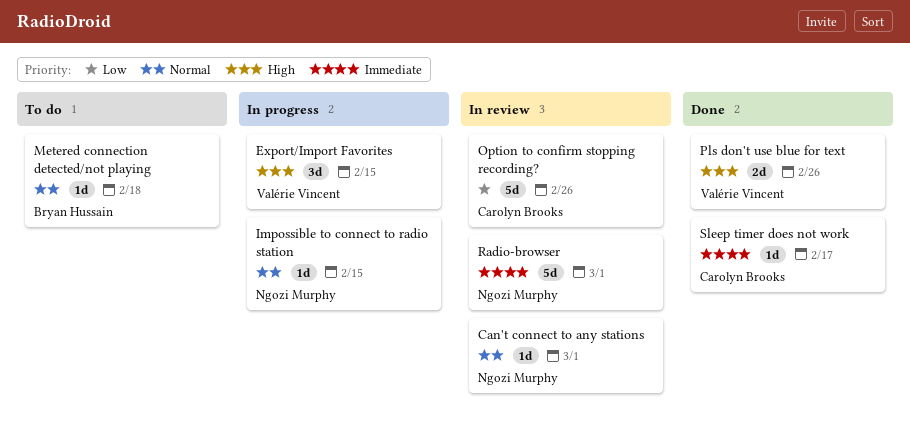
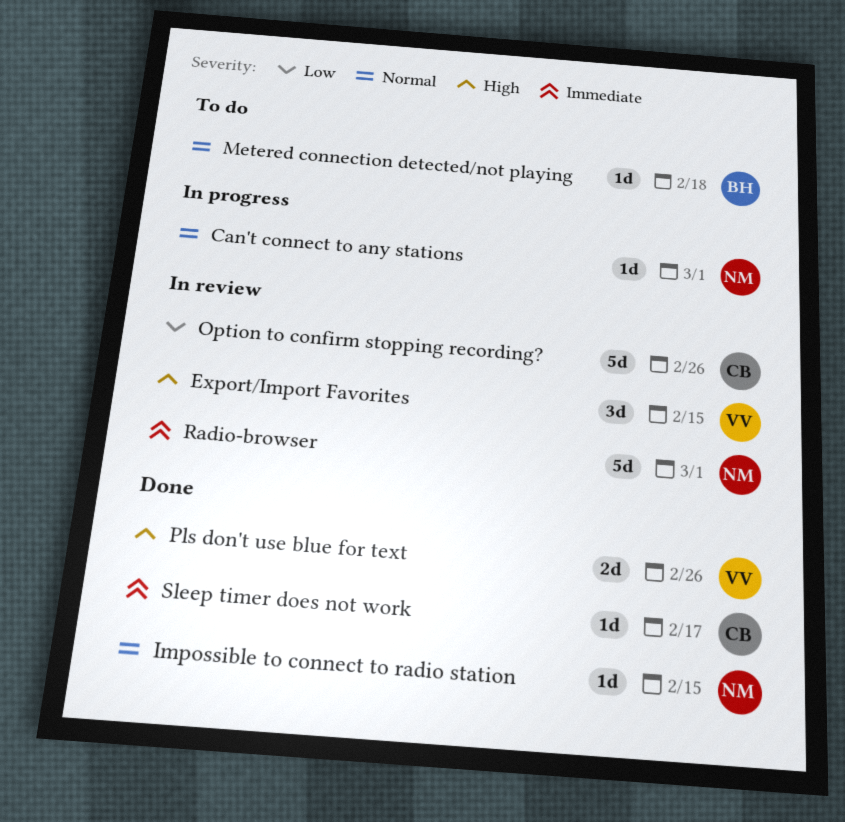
Can't connect to any stations, status: In review -> In progress
Export/Import Favorites, status: In progress -> In review
Impossible to connect to radio station, status: In progress -> Done

